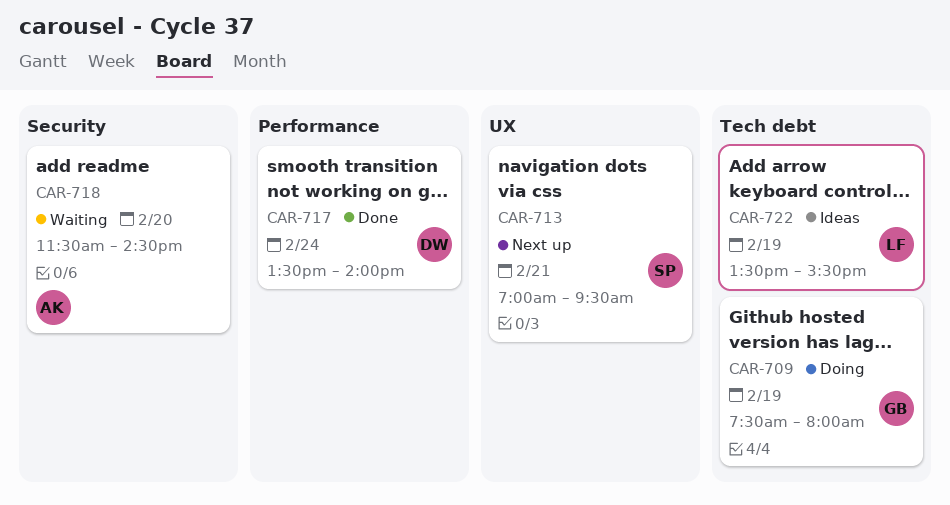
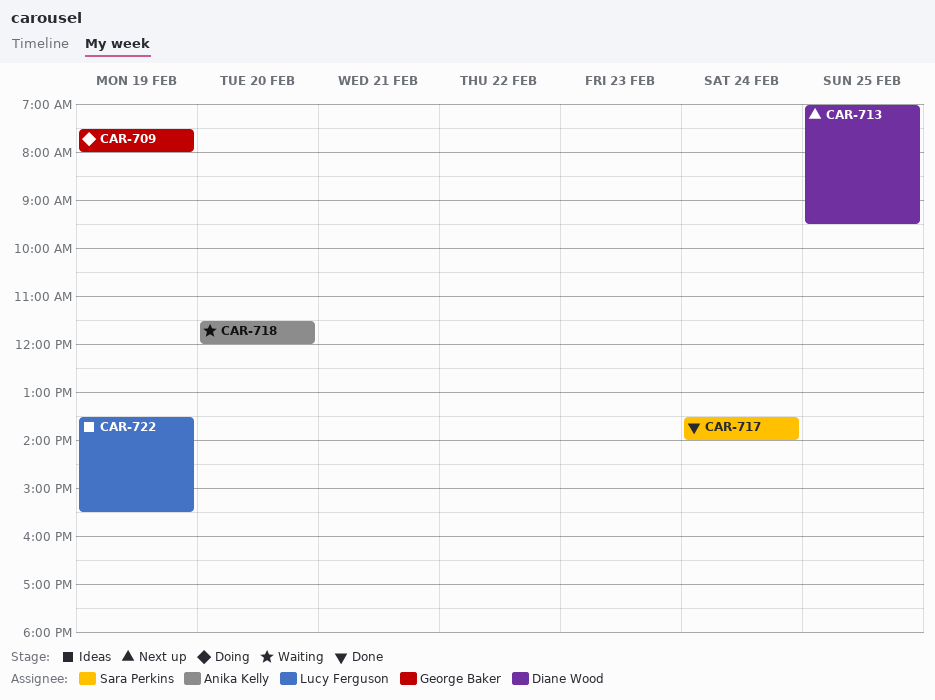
CAR-713, owner: Sara Perkins -> Diane Wood
CAR-713, day: Feb 21 -> Feb 25
CAR-717, owner: Diane Wood -> Sara Perkins
CAR-718, ends: 14:30 -> 12:00

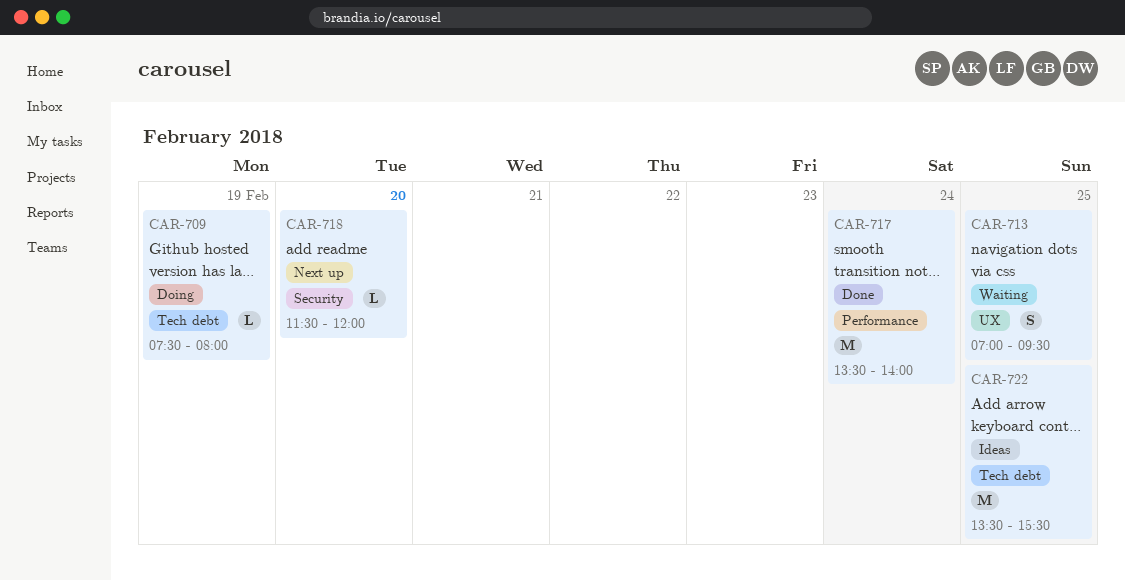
CAR-713, status: Next up -> Waiting
CAR-718, status: Waiting -> Next up
CAR-722, day: Feb 19 -> Feb 25

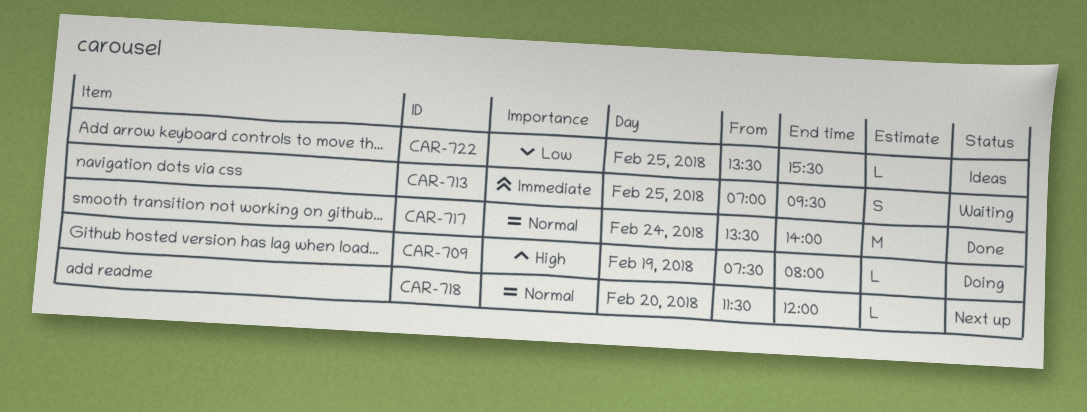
CAR-722, estimate: M -> L

